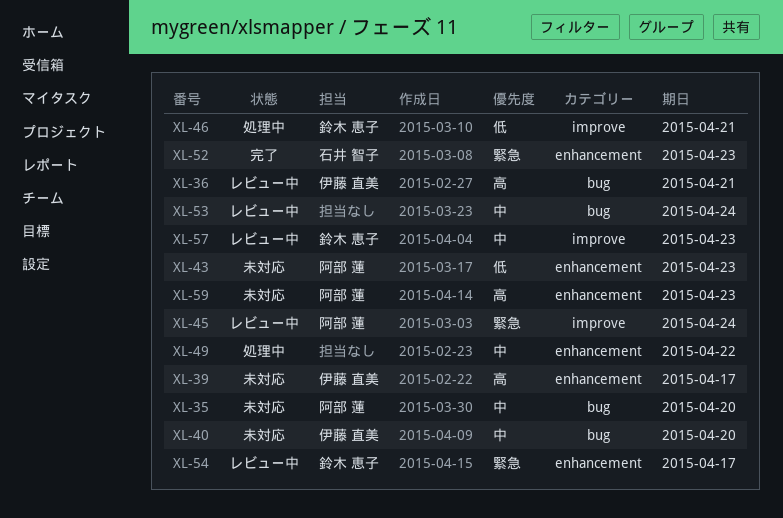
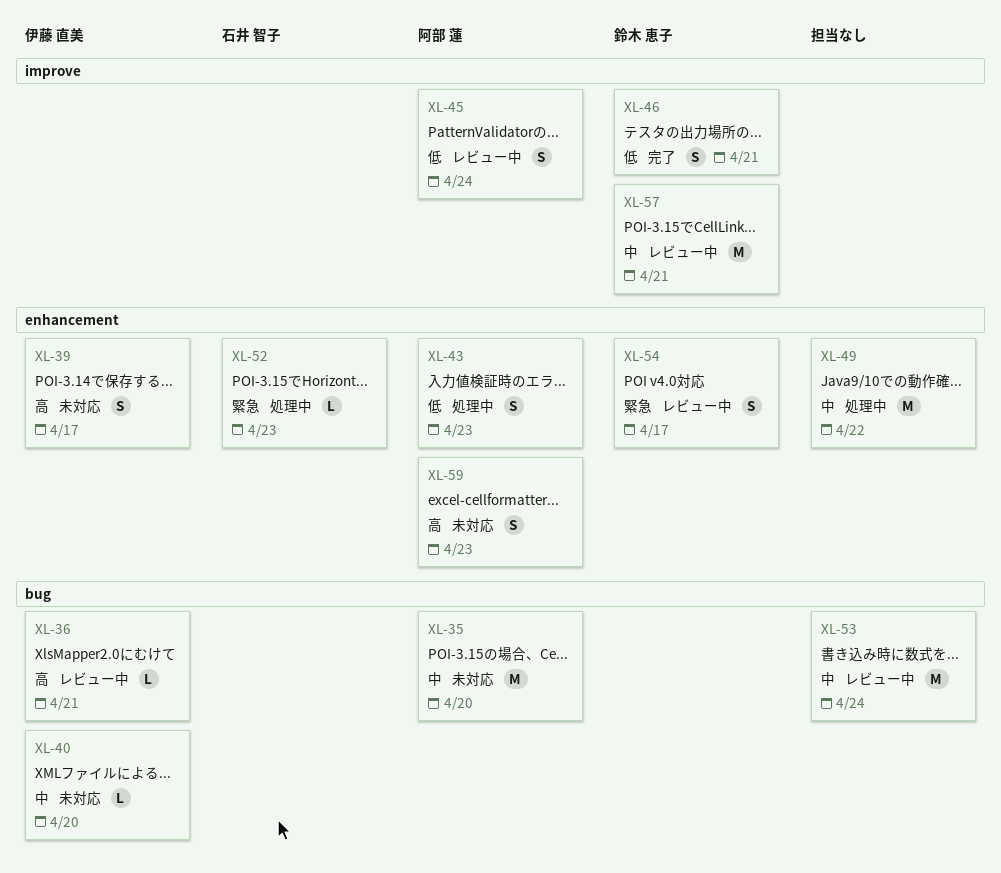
XL-43, status: 未対応 -> 処理中
XL-45, priority: 緊急 -> 低
XL-46, status: 処理中 -> 完了
XL-52, status: 完了 -> 処理中
XL-57, due: Apr 23 -> Apr 21

